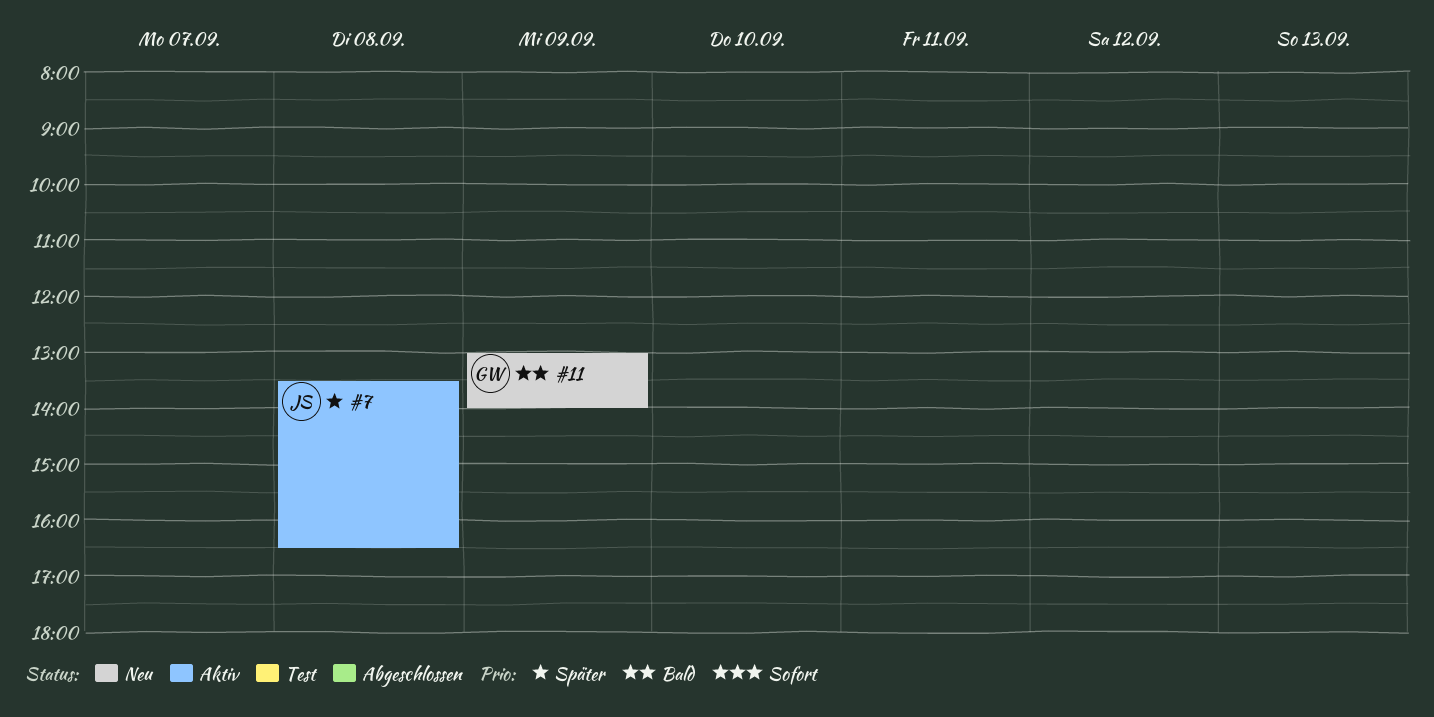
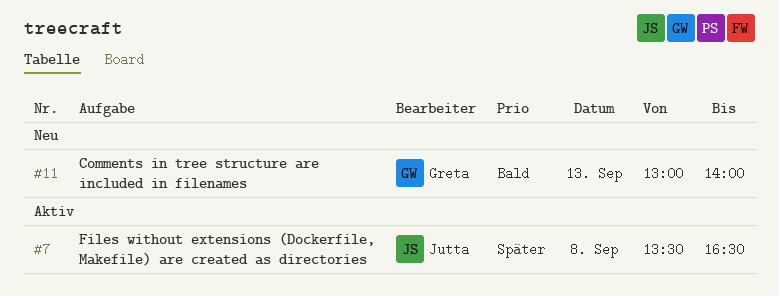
#11, day: Sep 9 -> Sep 13

